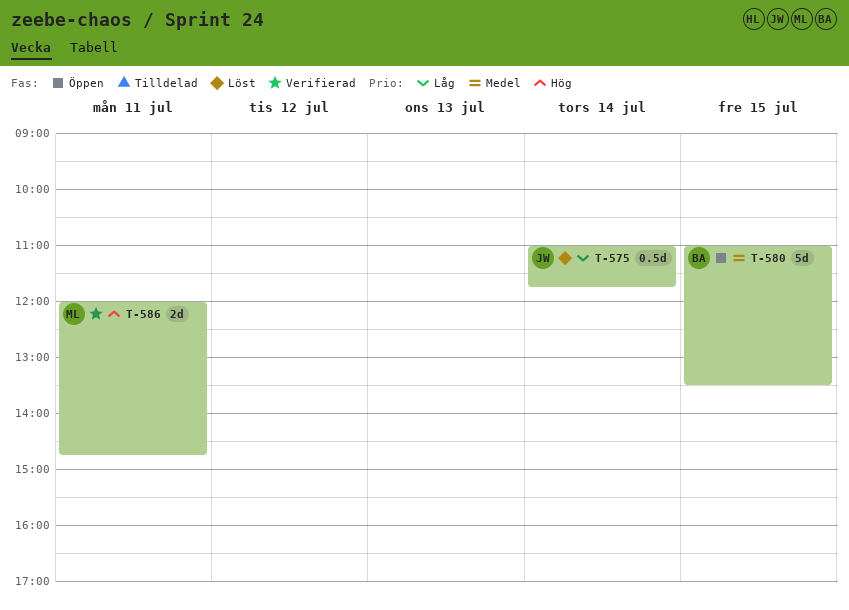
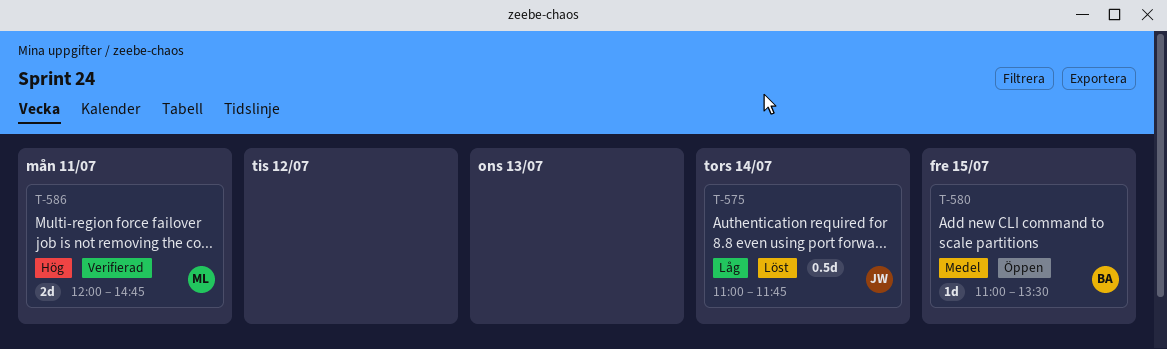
T-580, estimate: 5d -> 1d

